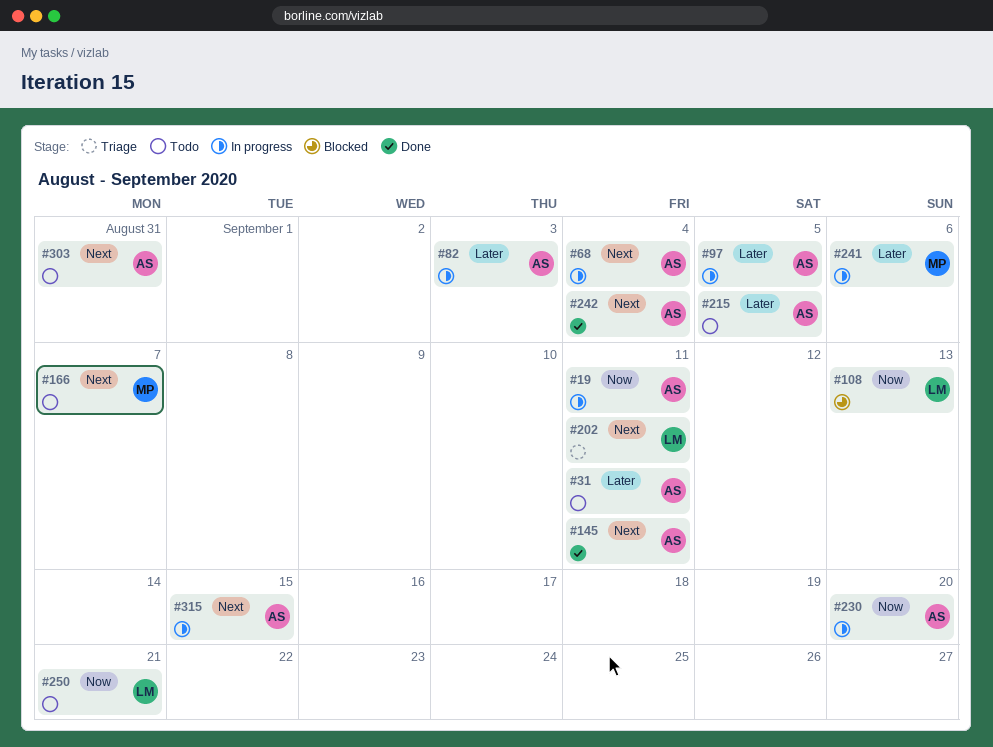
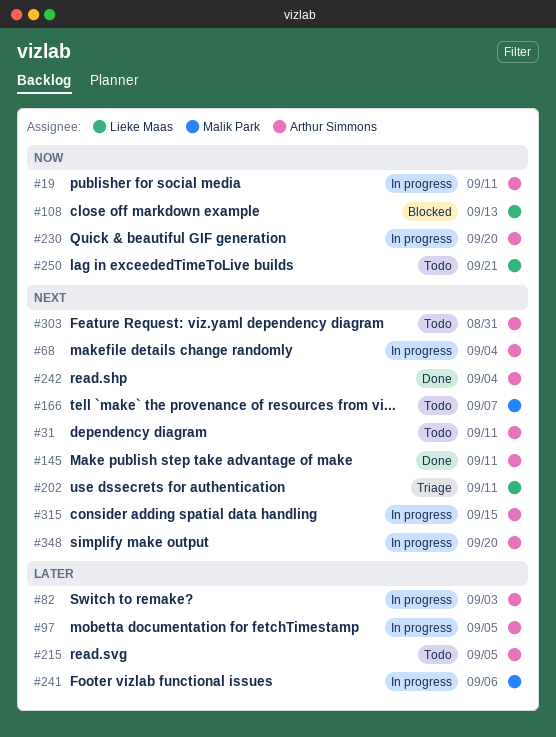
#31, priority: Later -> Next
#348: none -> present

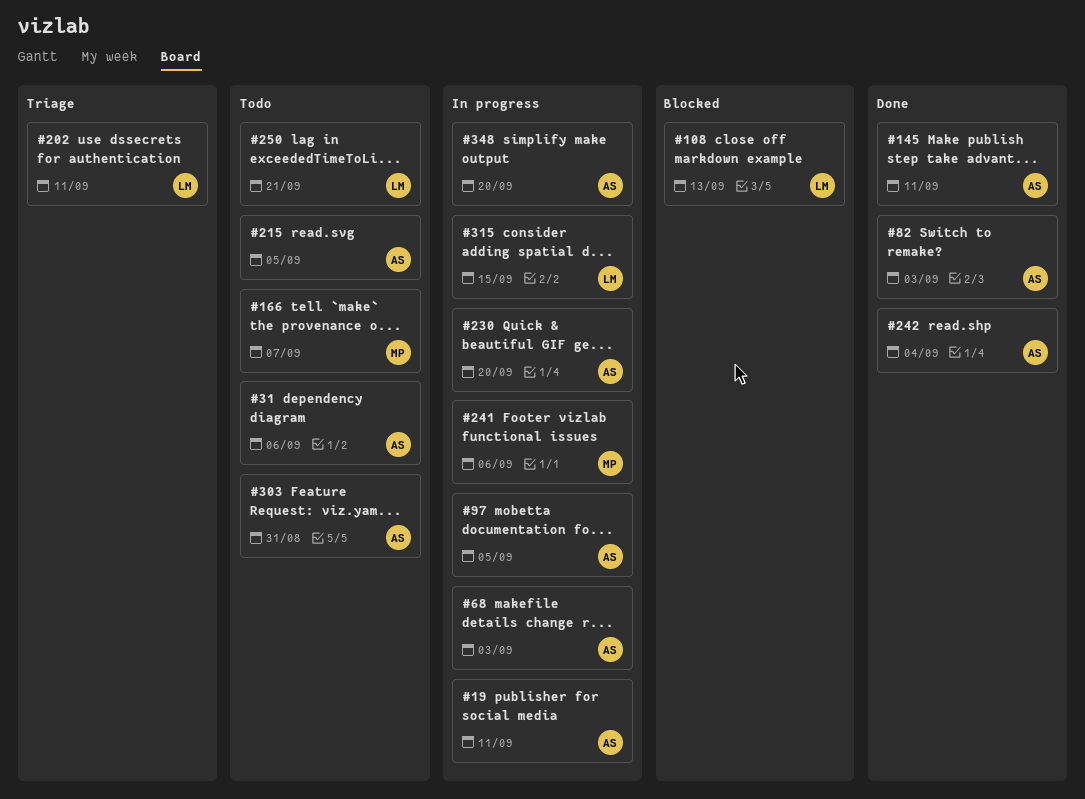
#31, due: Sep 11 -> Sep 6
#68, due: Sep 4 -> Sep 3
#82, status: In progress -> Done
#315, owner: Arthur Simmons -> Lieke Maas

